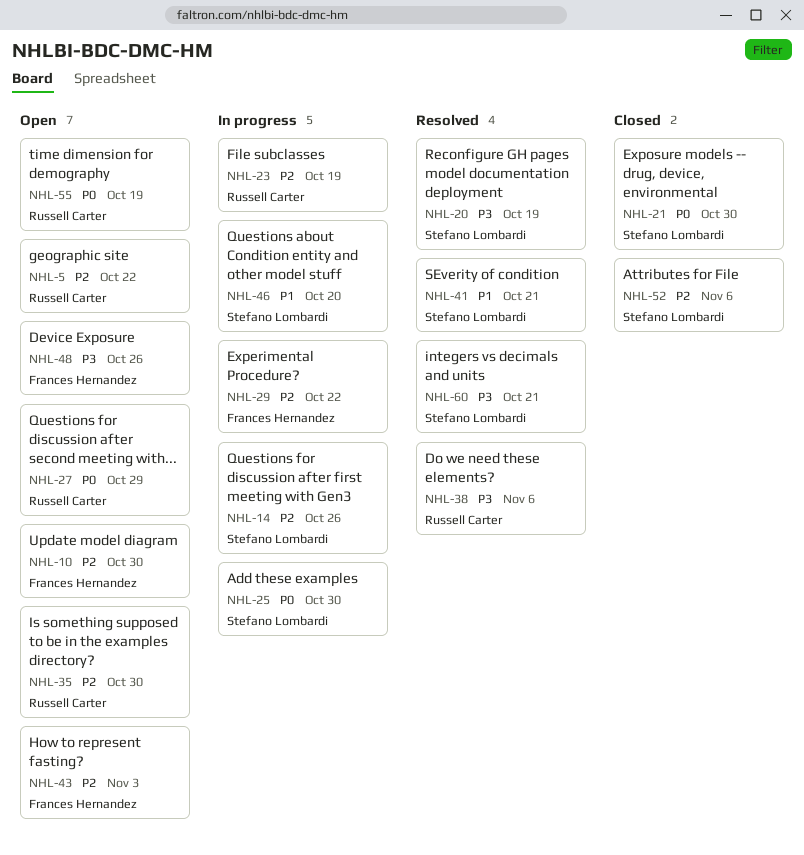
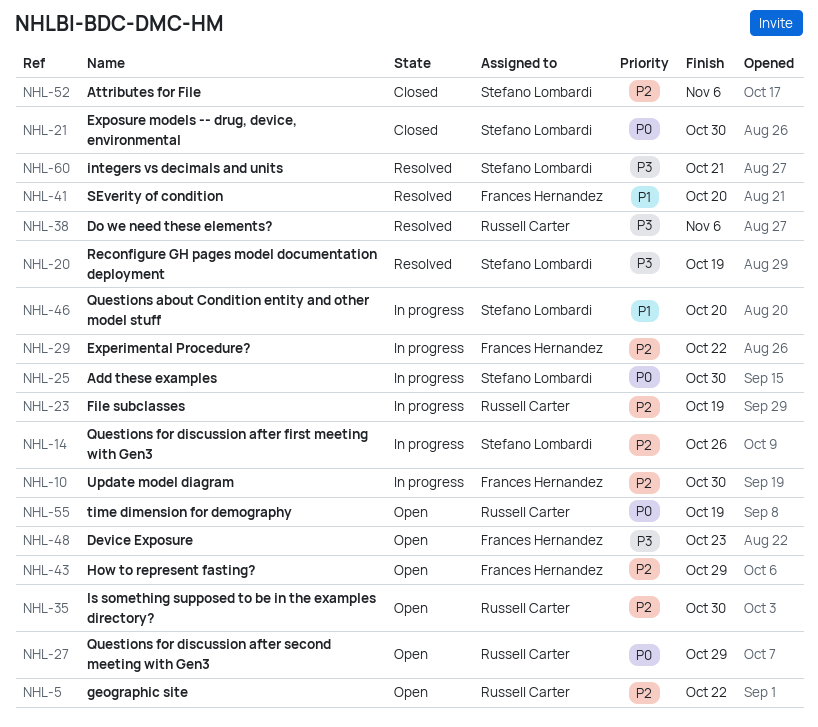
NHL-10, status: Open -> In progress
NHL-41, owner: Stefano Lombardi -> Frances Hernandez
NHL-41, due: Oct 21 -> Oct 20
NHL-43, due: Nov 3 -> Oct 29
NHL-48, due: Oct 26 -> Oct 23

